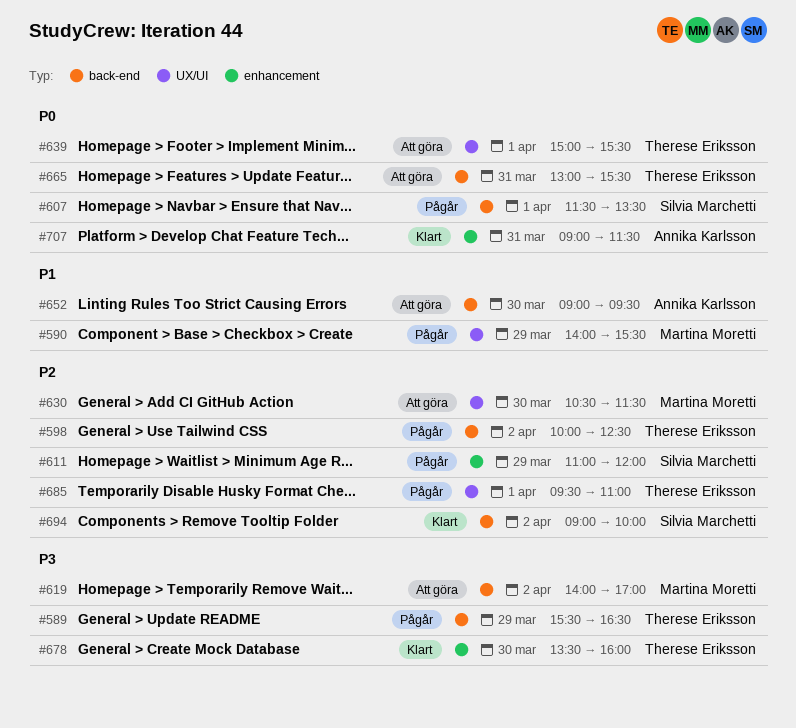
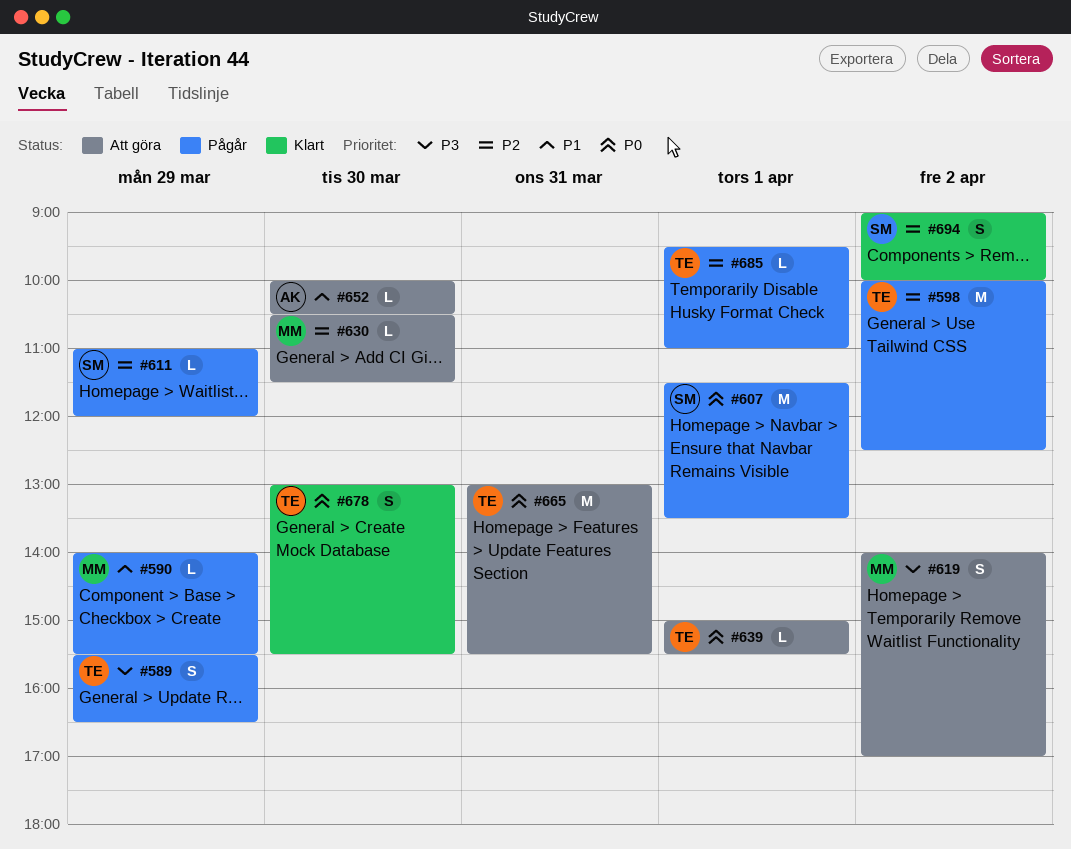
#652, begins: 09:00 -> 10:00
#652, ends: 09:30 -> 10:30
#678, priority: P3 -> P0
#678, begins: 13:30 -> 13:00
#678, ends: 16:00 -> 15:30
#707: present -> none

